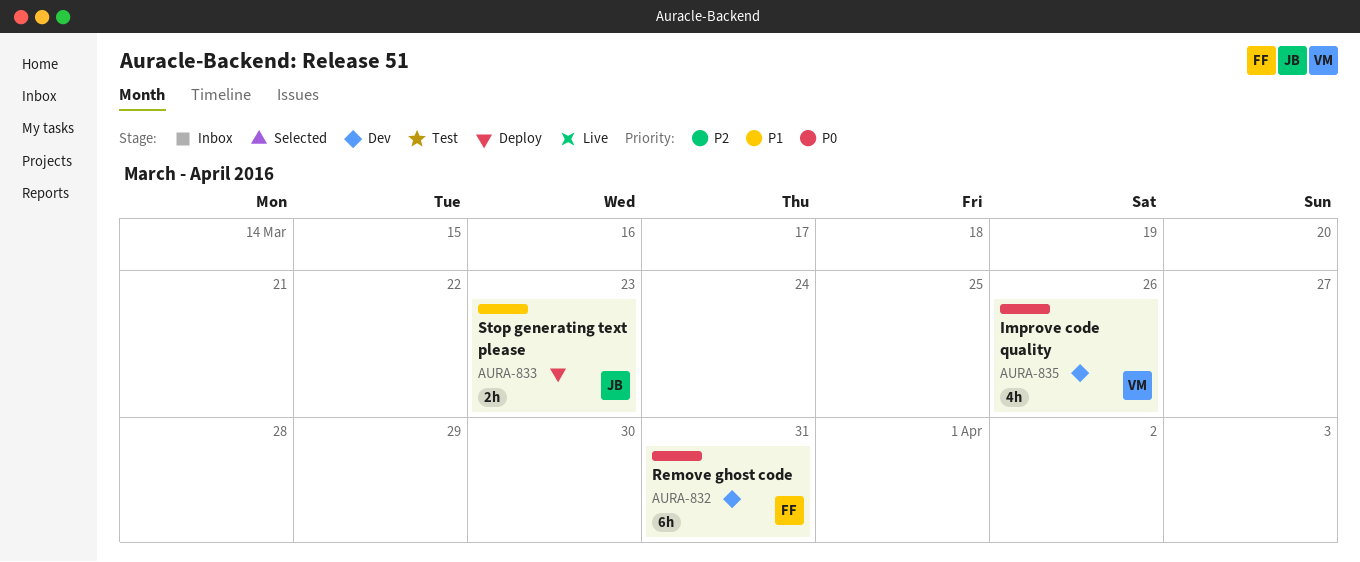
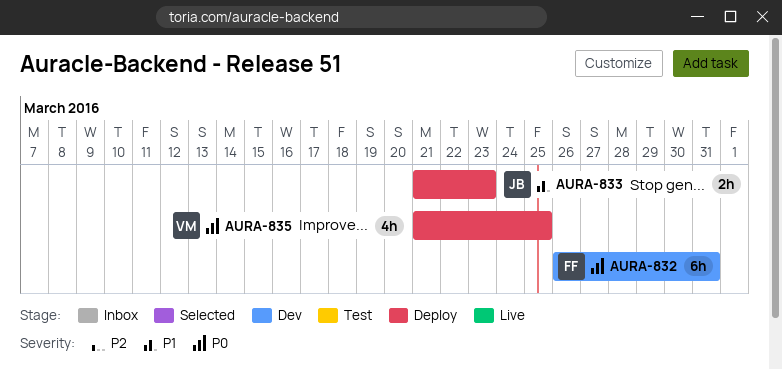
AURA-835, status: Dev -> Deploy
AURA-835, due: Mar 26 -> Mar 25

